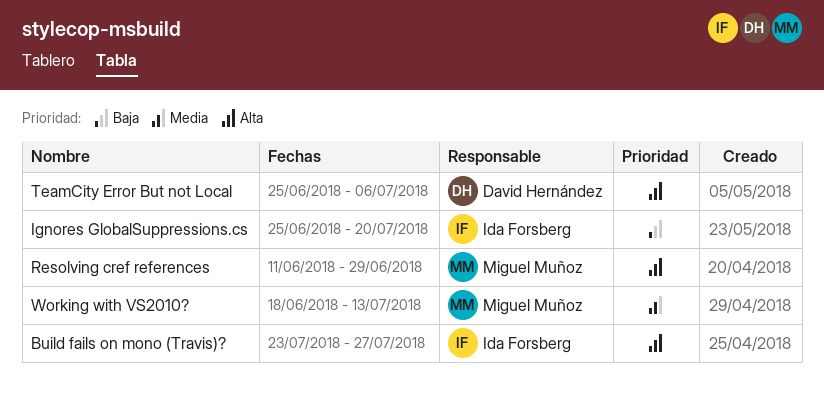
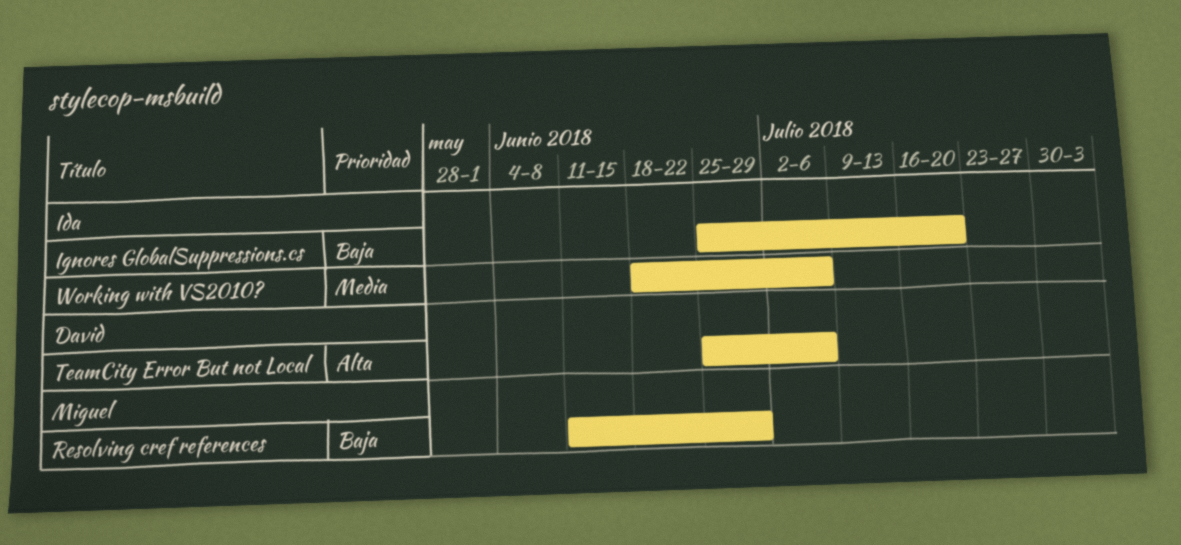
Build fails on mono (Travis)?: present -> none
Resolving cref references, priority: Alta -> Baja
Working with VS2010?, owner: Miguel Muñoz -> Ida Forsberg
Working with VS2010?, due: Jul 13 -> Jul 6

